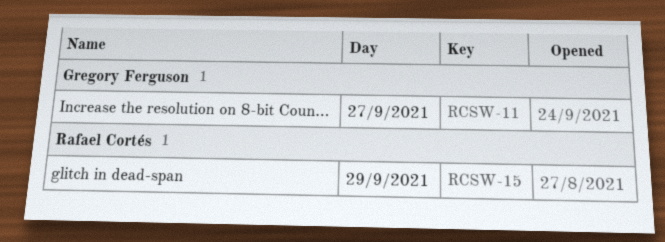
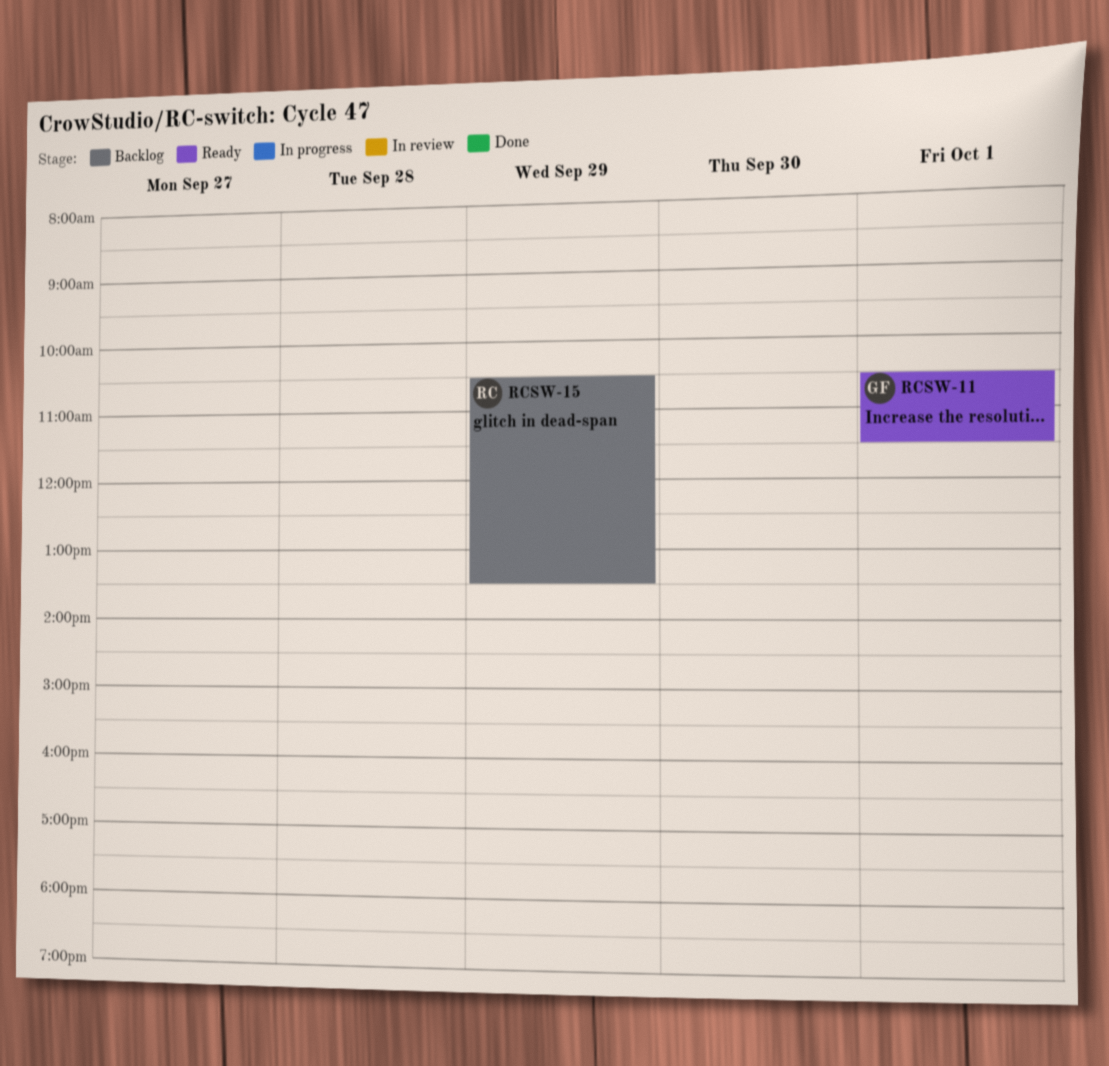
RCSW-11, day: Sep 27 -> Oct 1

